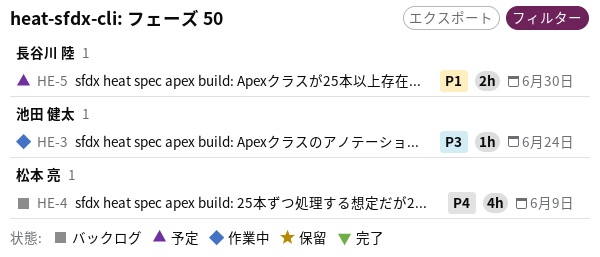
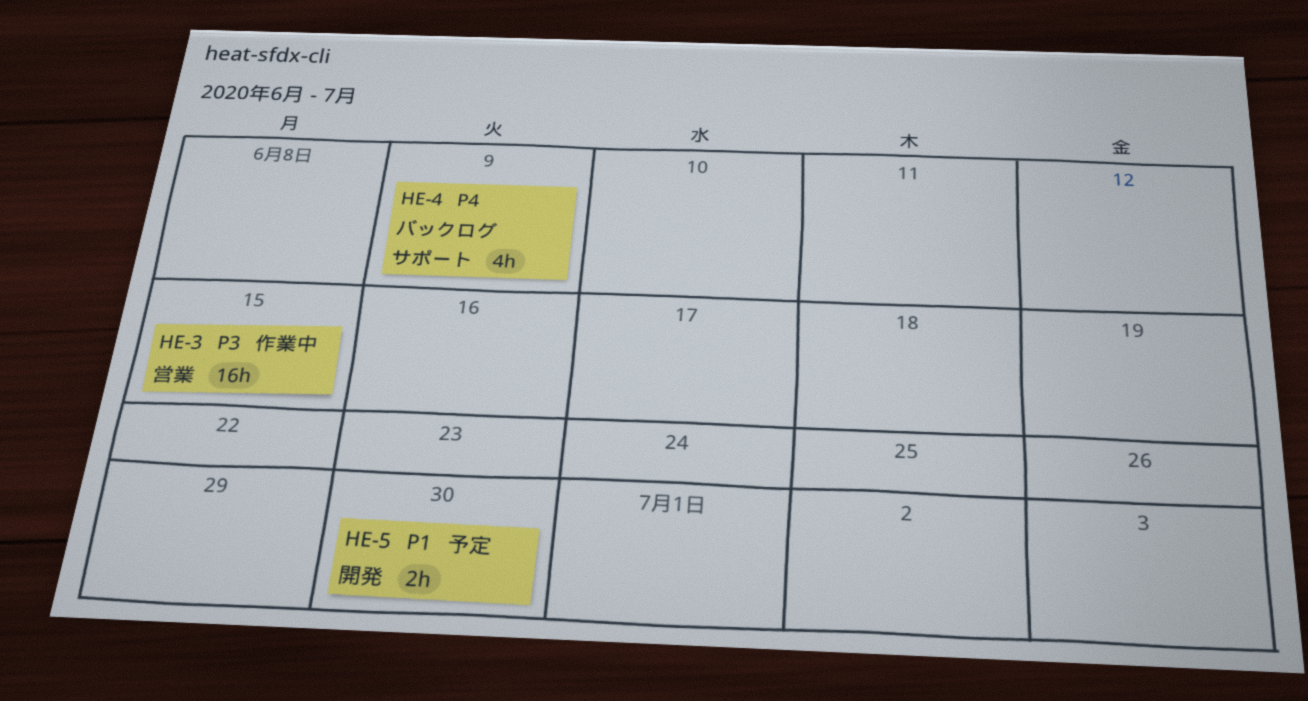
HE-3, estimate: 1h -> 16h
HE-3, due: Jun 24 -> Jun 15

